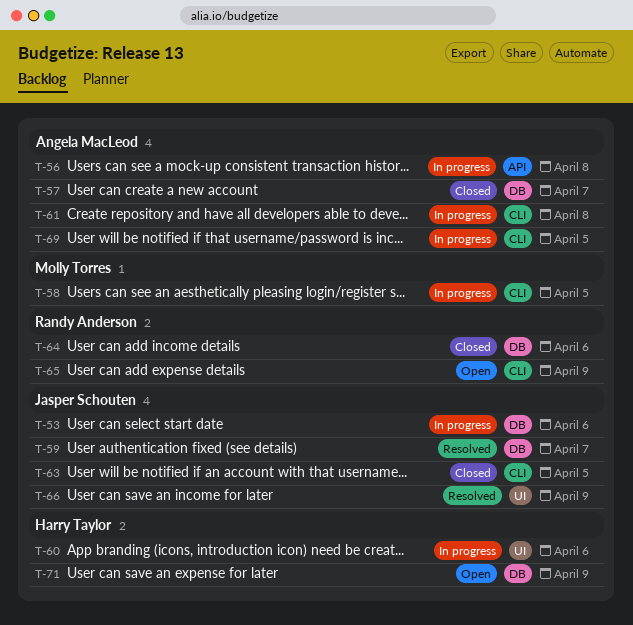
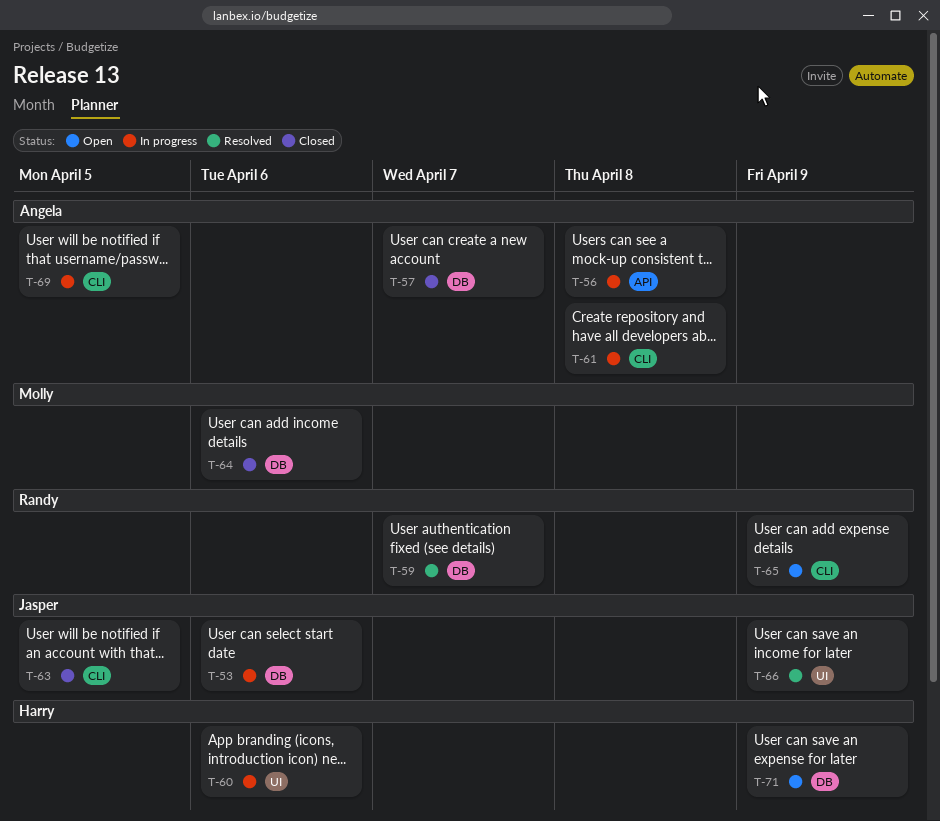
T-58: present -> none
T-59, owner: Jasper Schouten -> Randy Anderson
T-64, owner: Randy Anderson -> Molly Torres

